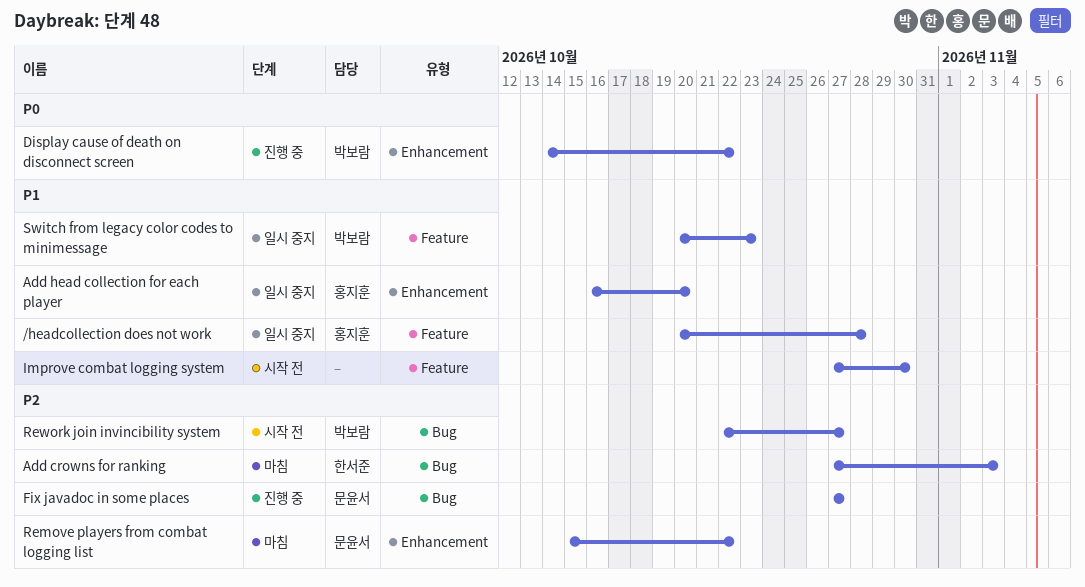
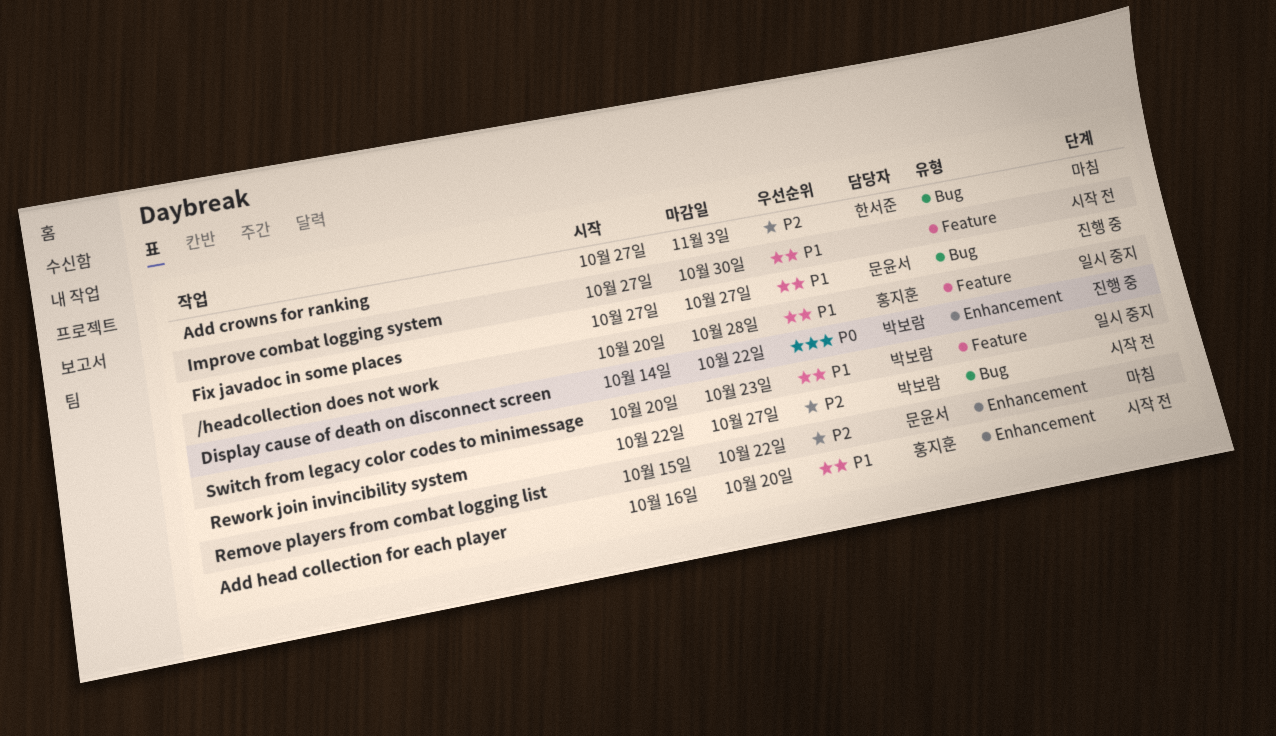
Add head collection for each player, status: 일시 중지 -> 시작 전
Fix javadoc in some places, priority: P2 -> P1

